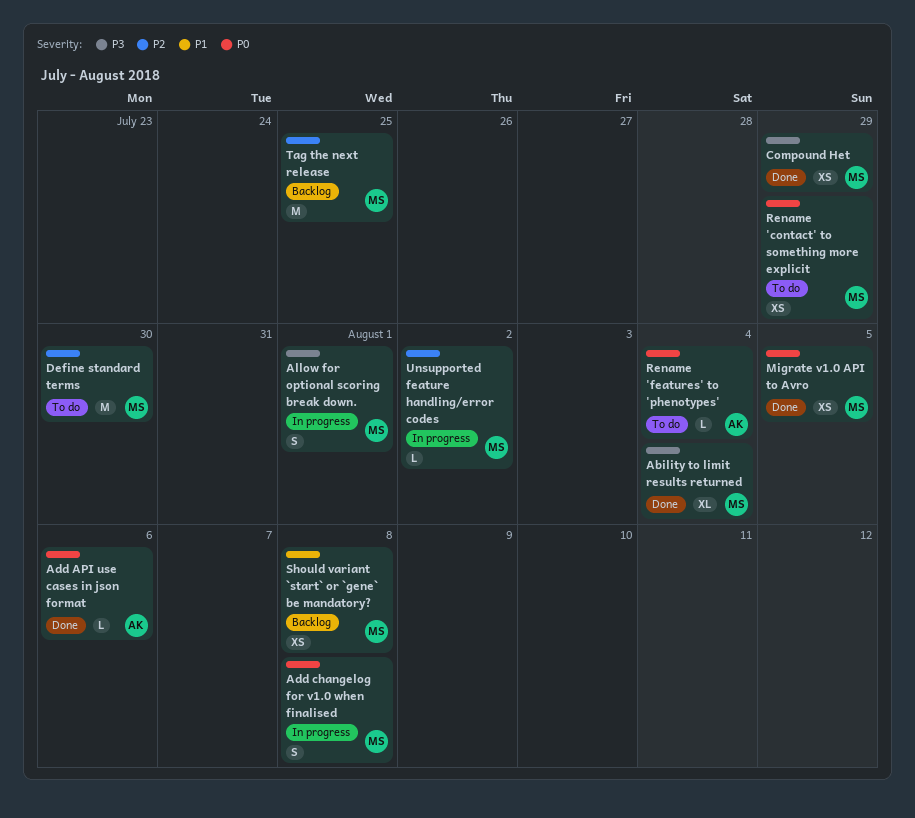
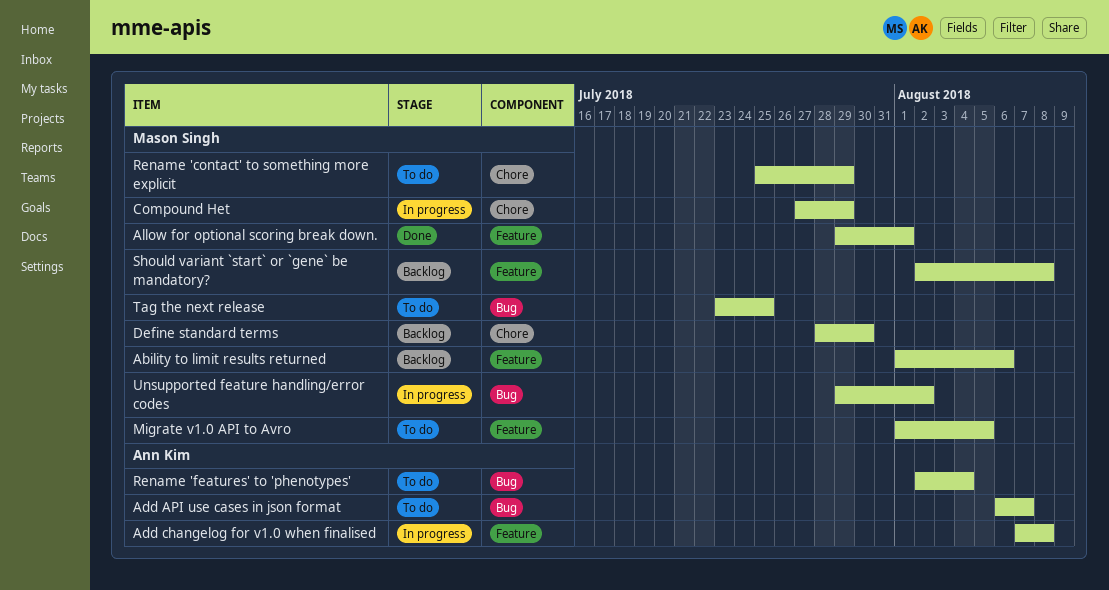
Ability to limit results returned, status: Done -> Backlog
Ability to limit results returned, due: Aug 4 -> Aug 6
Add API use cases in json format, status: Done -> To do
Add API use cases in json format, due: Aug 6 -> Aug 7
Add changelog for v1.0 when finalised, owner: Mason Singh -> Ann Kim
Allow for optional scoring break down., status: In progress -> Done
Compound Het, status: Done -> In progress
Define standard terms, status: To do -> Backlog
Migrate v1.0 API to Avro, status: Done -> To do
Tag the next release, status: Backlog -> To do

